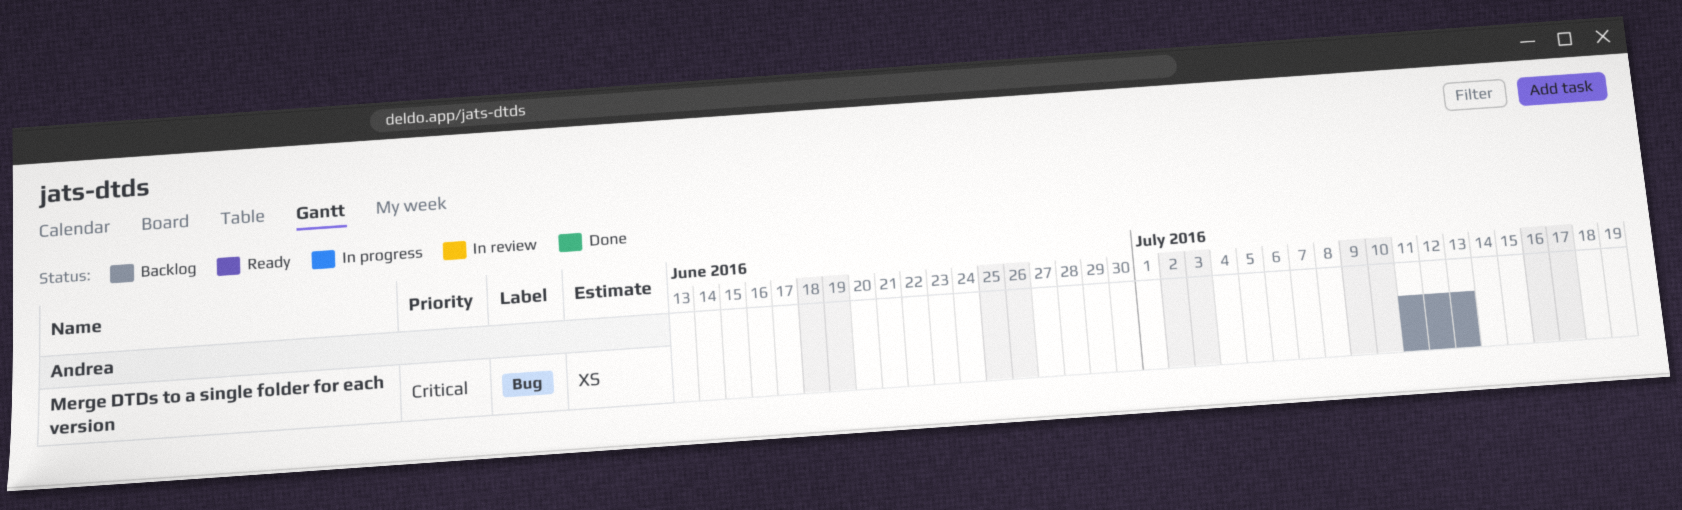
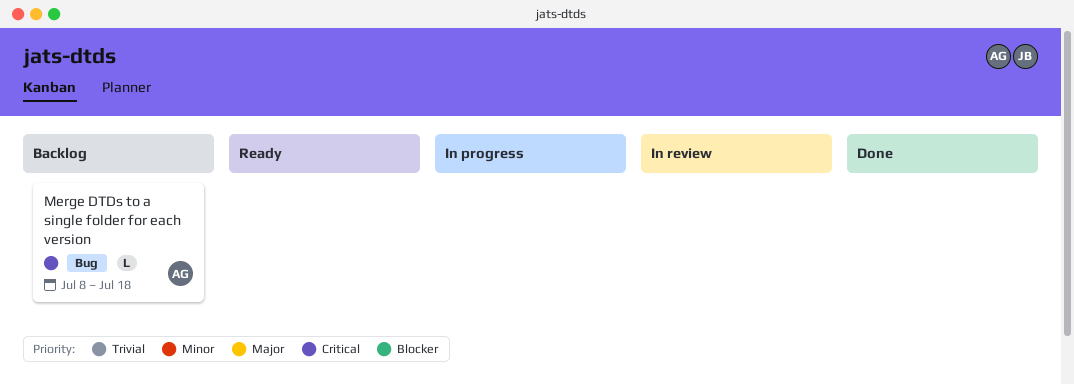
Merge DTDs to a single folder for each version, estimate: XS -> L
Merge DTDs to a single folder for each version, start: Jul 11 -> Jul 8
Merge DTDs to a single folder for each version, due: Jul 13 -> Jul 18

